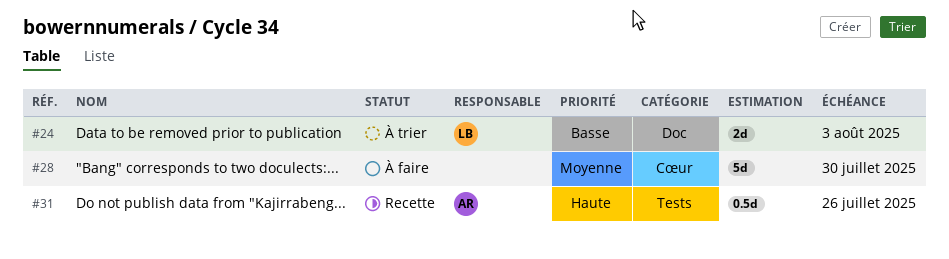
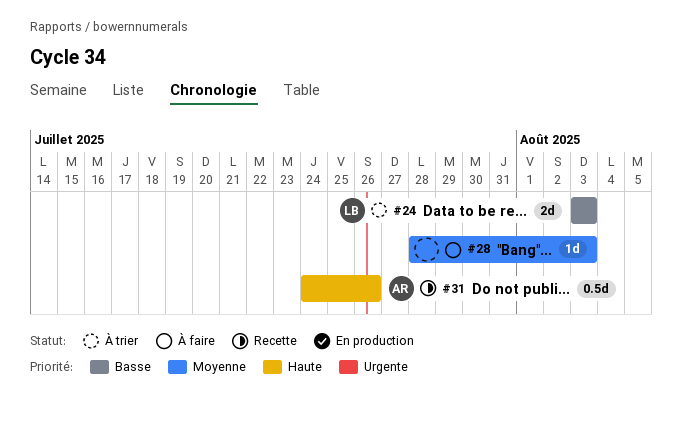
#28, estimate: 5d -> 1d
#28, due: Jul 30 -> Aug 3

